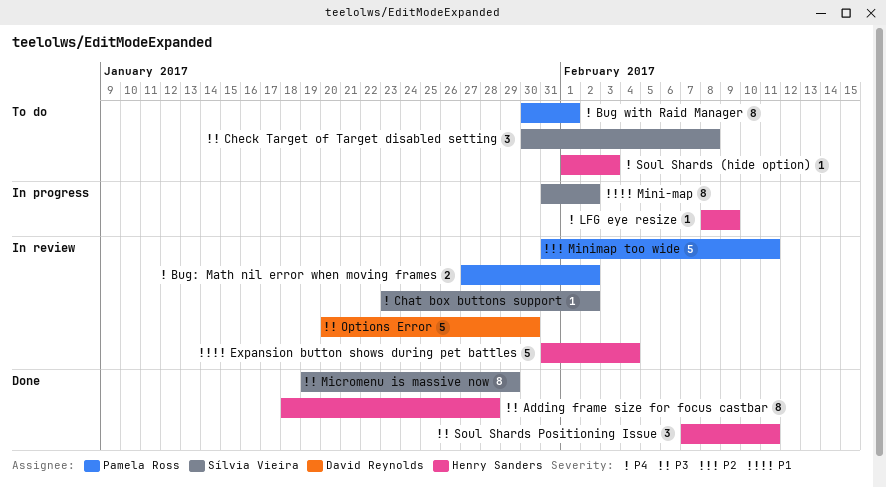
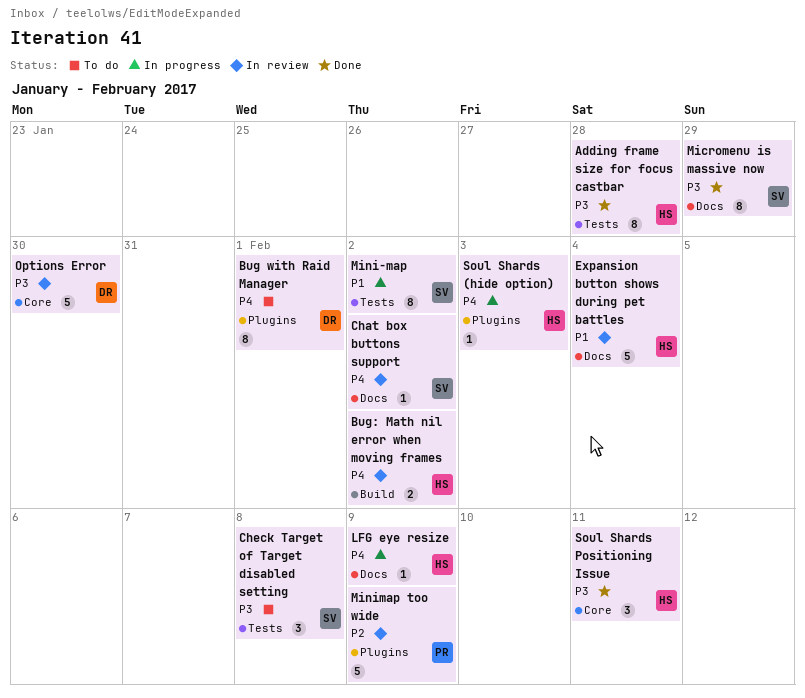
Bug with Raid Manager, owner: Pamela Ross -> David Reynolds
Bug: Math nil error when moving frames, owner: Pamela Ross -> Henry Sanders
Minimap too wide, due: Feb 11 -> Feb 9
Soul Shards (hide option), status: To do -> In progress

